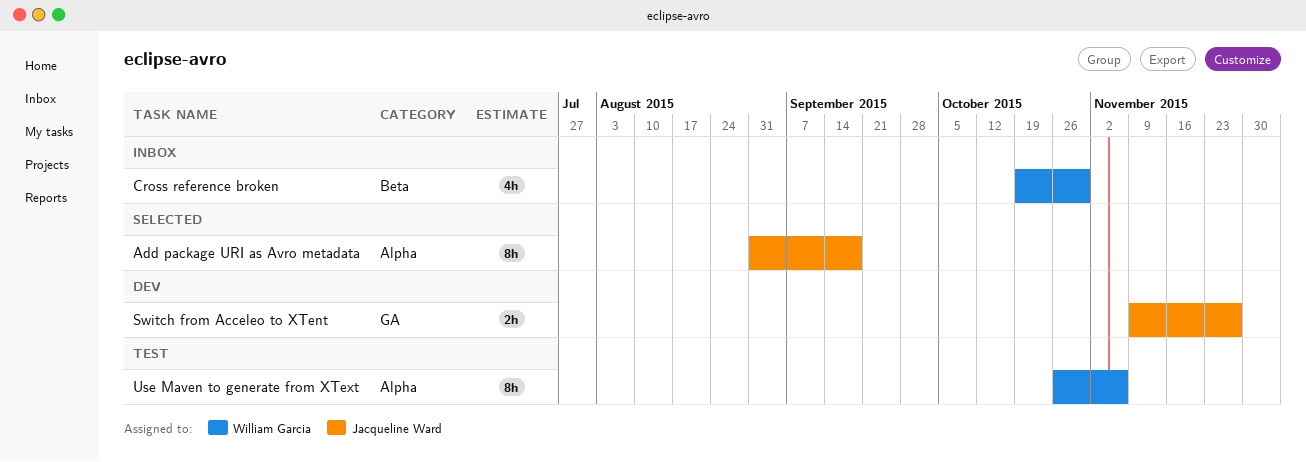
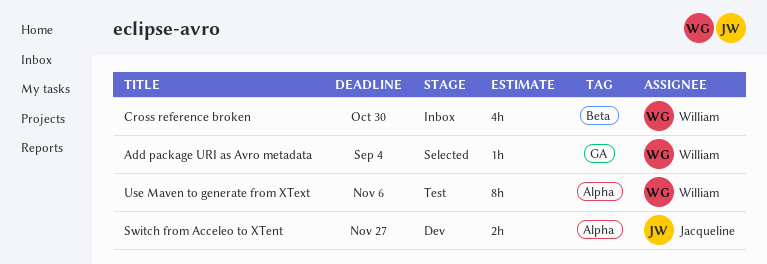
Add package URI as Avro metadata, owner: Jacqueline Ward -> William Garcia
Add package URI as Avro metadata, label: Alpha -> GA
Add package URI as Avro metadata, estimate: 8h -> 1h
Add package URI as Avro metadata, due: Sep 18 -> Sep 4
Switch from Acceleo to XTent, label: GA -> Alpha

